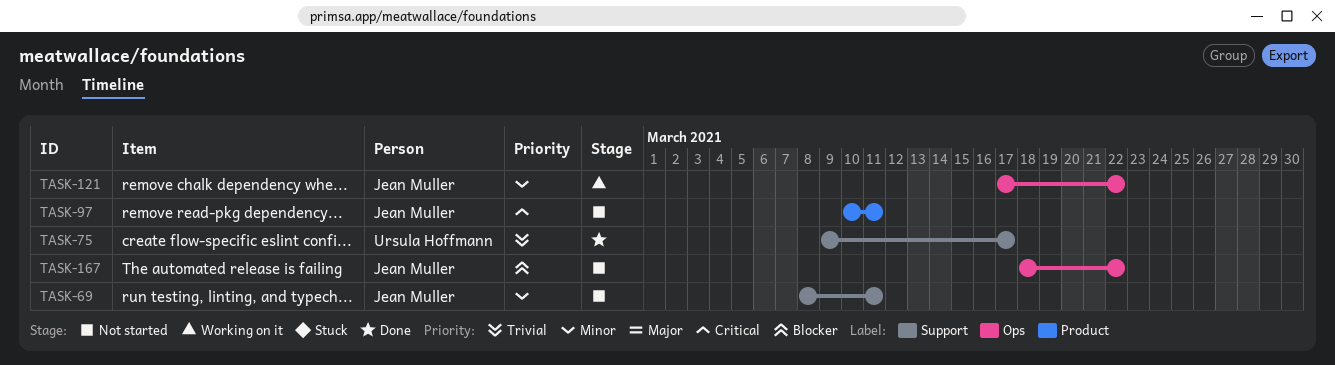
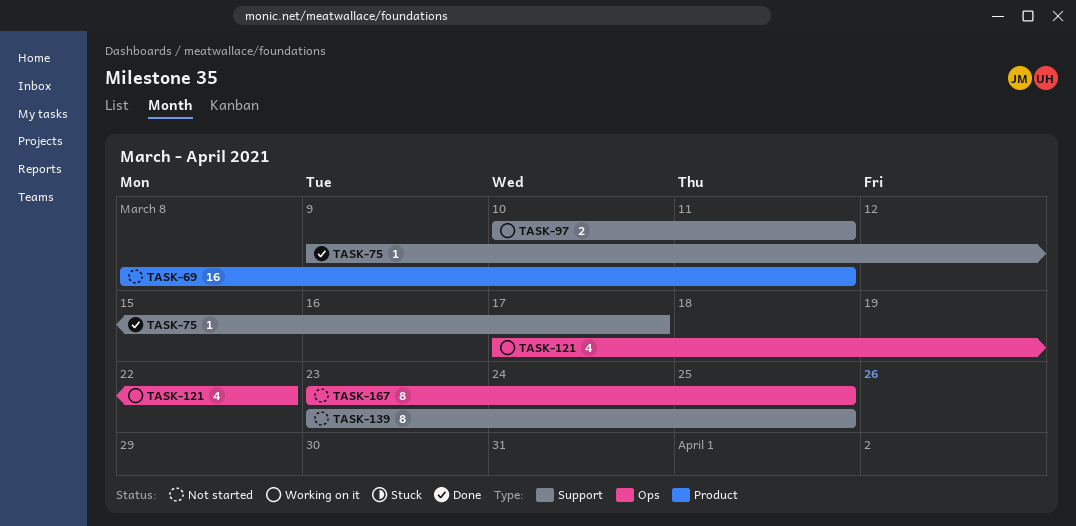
TASK-69, label: Support -> Product
TASK-97, status: Not started -> Working on it
TASK-97, label: Product -> Support
TASK-139: none -> present
TASK-167, start: Mar 18 -> Mar 23
TASK-167, due: Mar 22 -> Mar 25

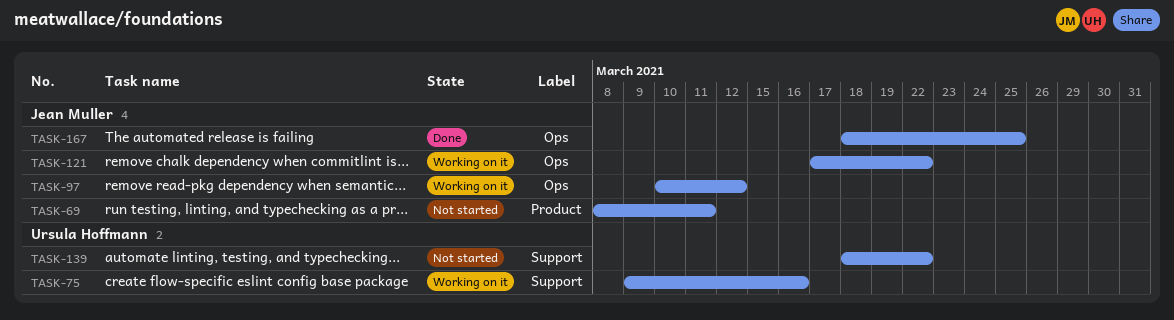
TASK-75, status: Done -> Working on it
TASK-75, due: Mar 17 -> Mar 16
TASK-97, label: Support -> Ops
TASK-97, due: Mar 11 -> Mar 12
TASK-139, start: Mar 23 -> Mar 18
TASK-139, due: Mar 25 -> Mar 22
TASK-167, status: Not started -> Done
TASK-167, start: Mar 23 -> Mar 18

